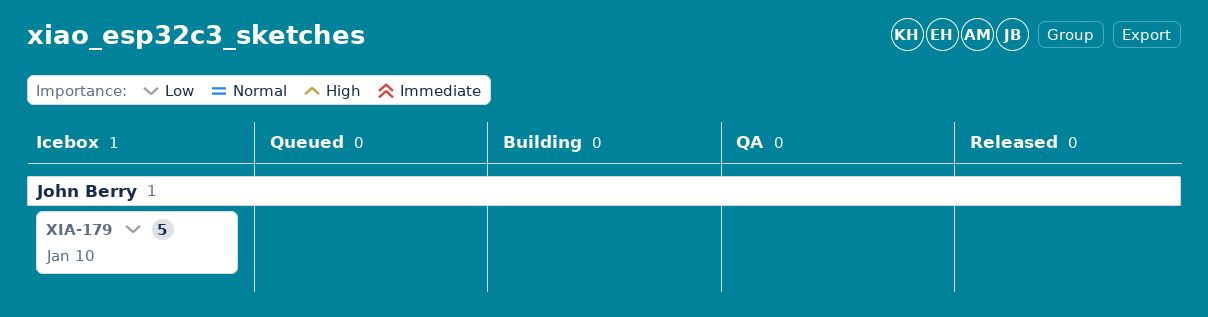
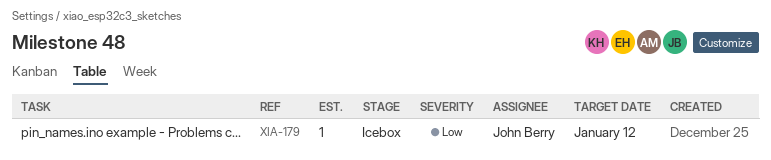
XIA-179, estimate: 5 -> 1
XIA-179, due: Jan 10 -> Jan 12

